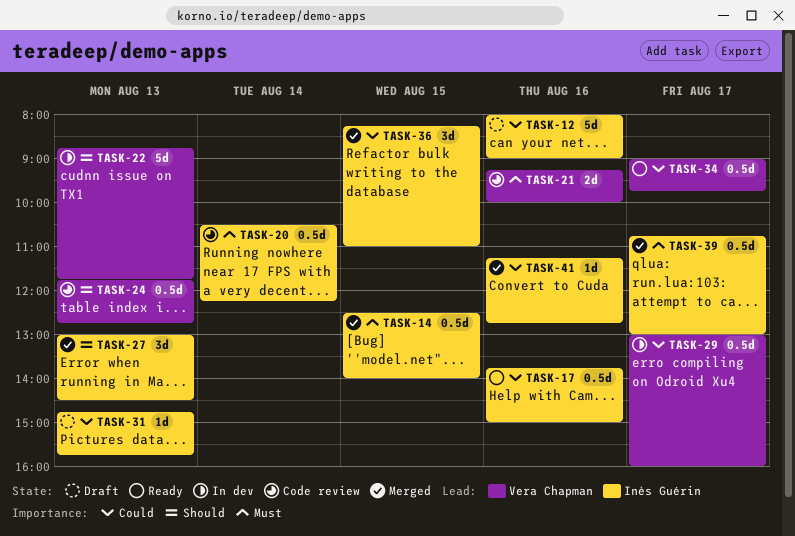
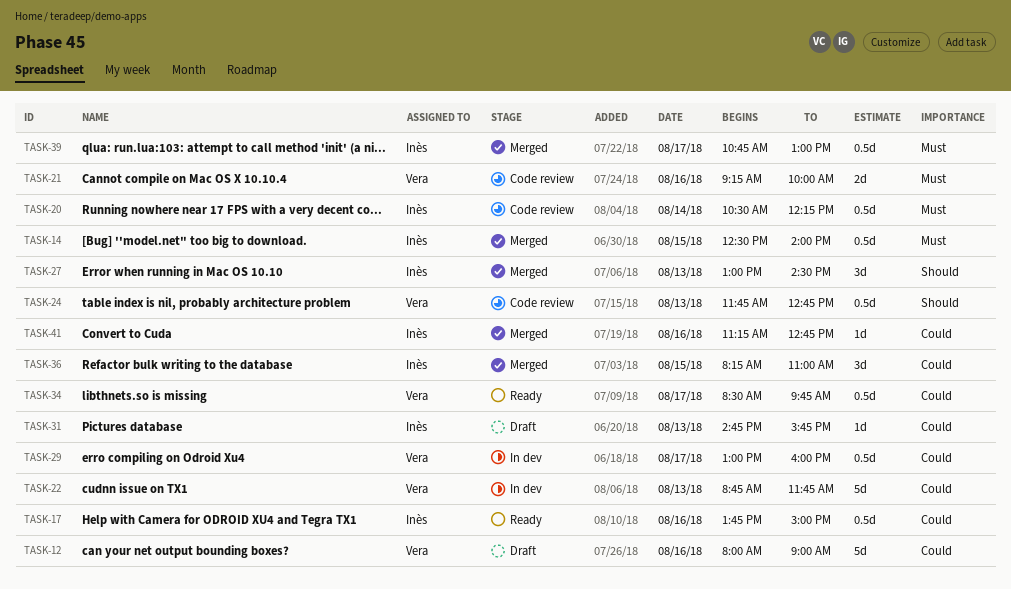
TASK-12, owner: Inès Guérin -> Vera Chapman
TASK-22, priority: Should -> Could
TASK-34, begins: 09:00 -> 08:30

